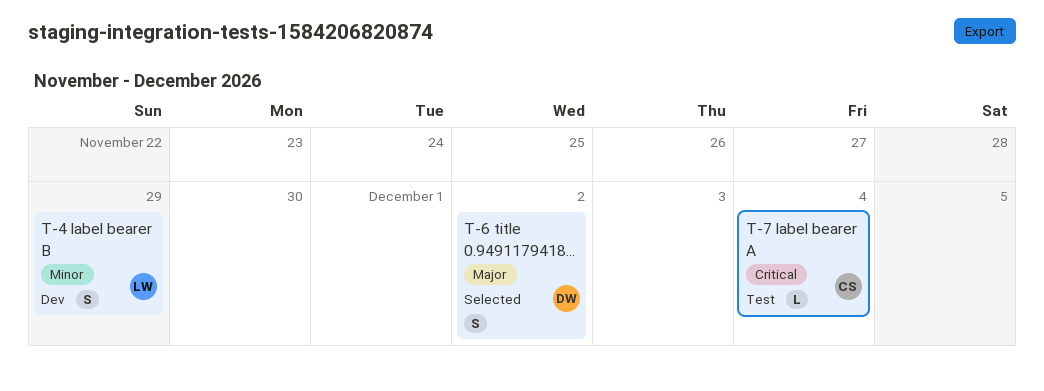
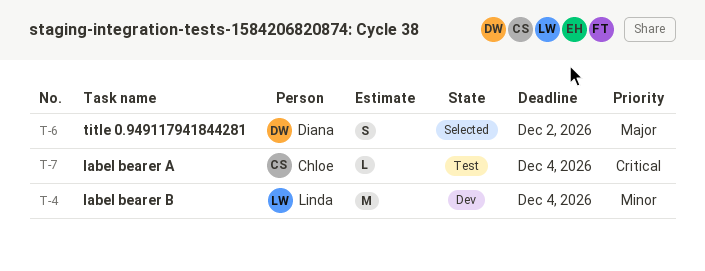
T-4, estimate: S -> M
T-4, due: Nov 29 -> Dec 4

